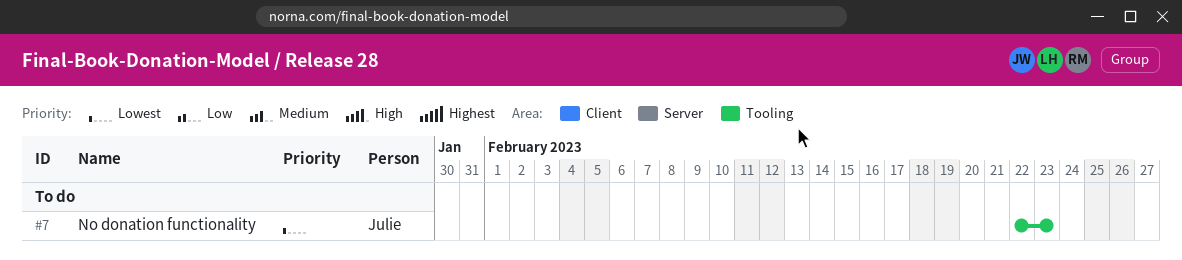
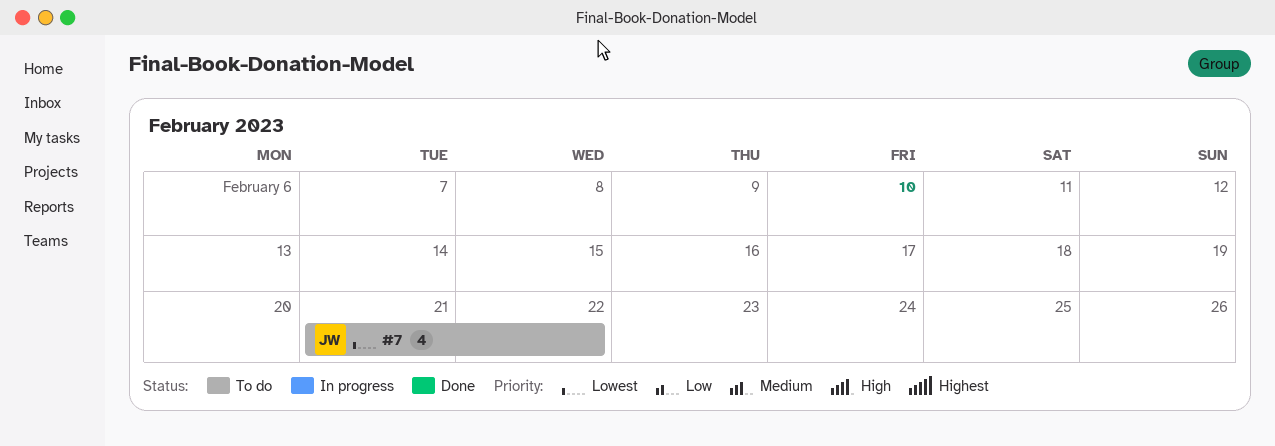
#7, start: Feb 22 -> Feb 21
#7, due: Feb 23 -> Feb 22

